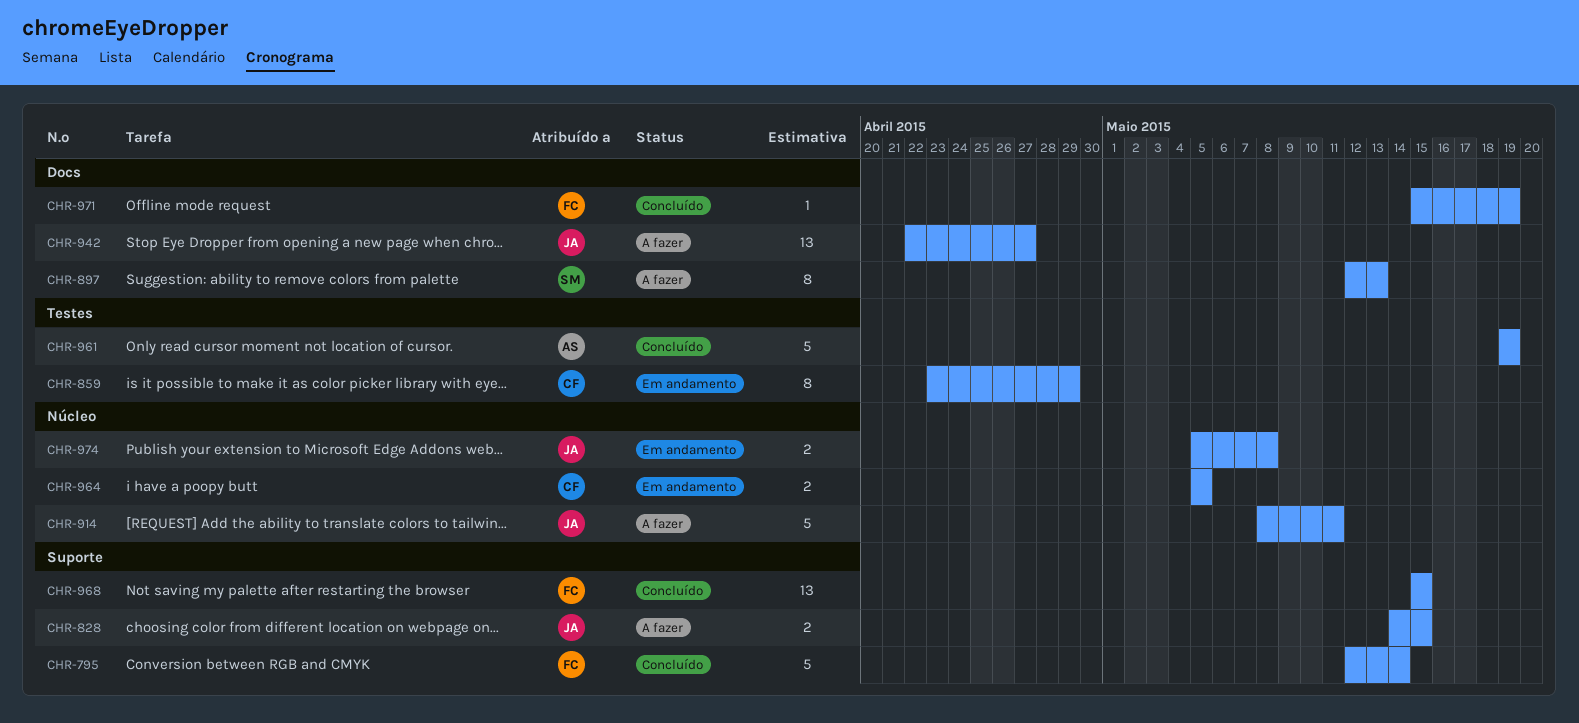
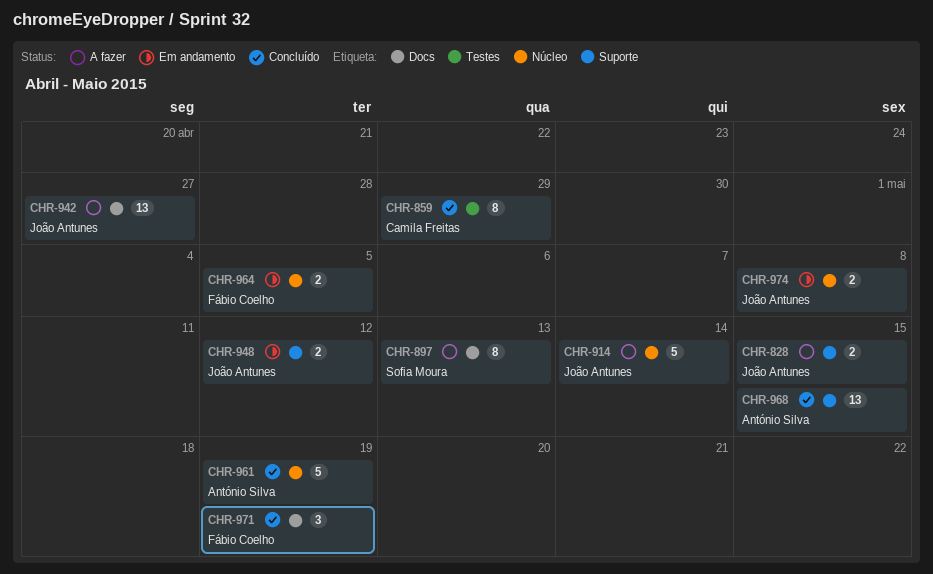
CHR-795: present -> none
CHR-859, status: Em andamento -> Concluído
CHR-914, due: May 11 -> May 14
CHR-948: none -> present
CHR-961, label: Testes -> Núcleo
CHR-964, owner: Camila Freitas -> Fábio Coelho
CHR-968, owner: Fábio Coelho -> António Silva
CHR-971, estimate: 1 -> 3

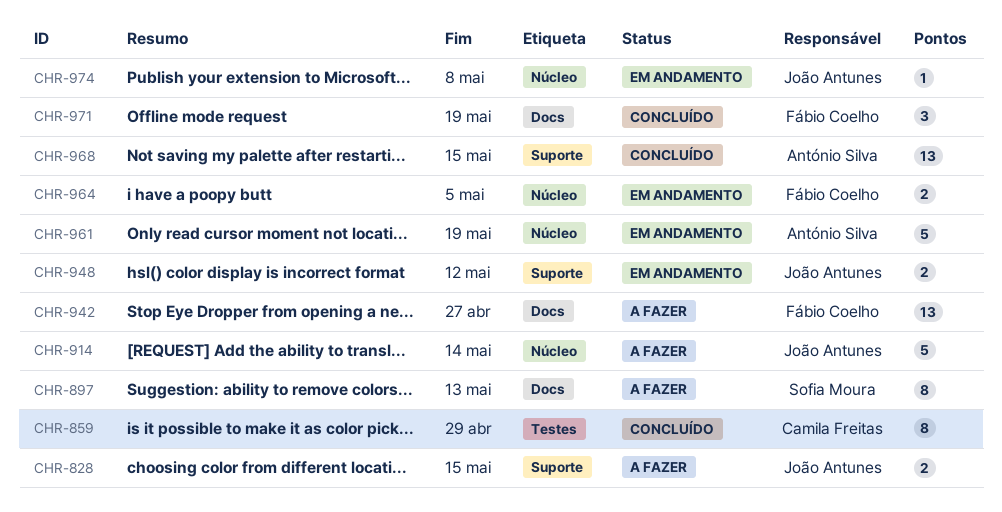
CHR-942, owner: João Antunes -> Fábio Coelho
CHR-961, status: Concluído -> Em andamento
CHR-974, estimate: 2 -> 1

